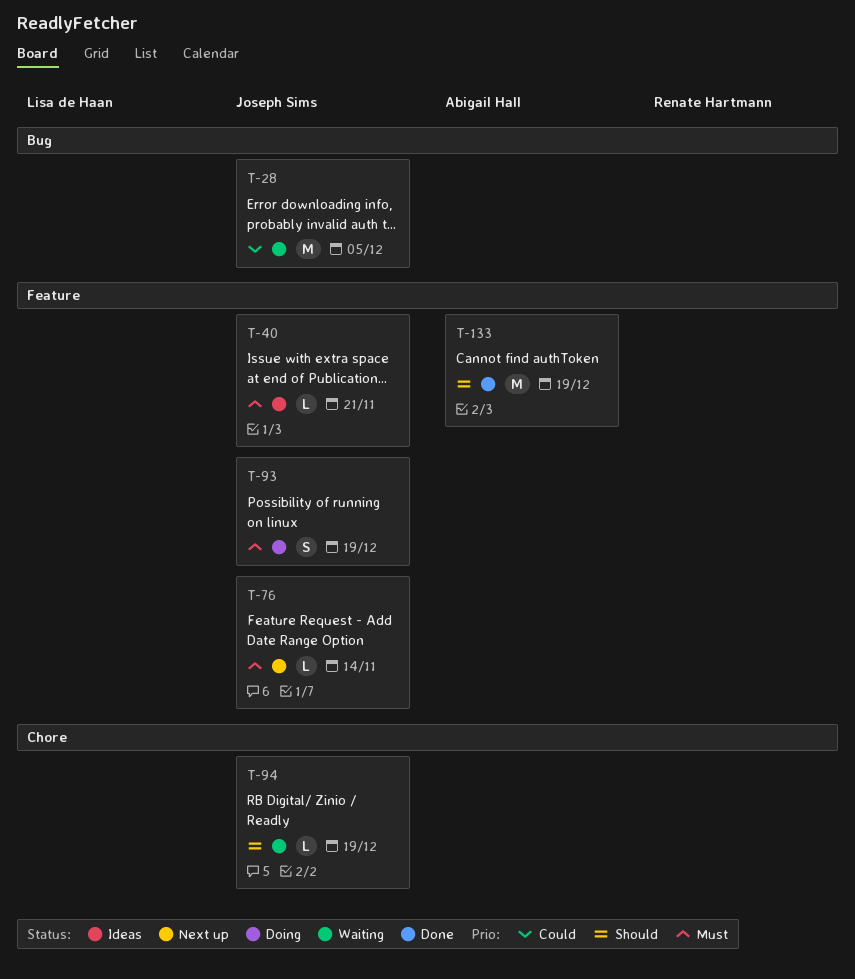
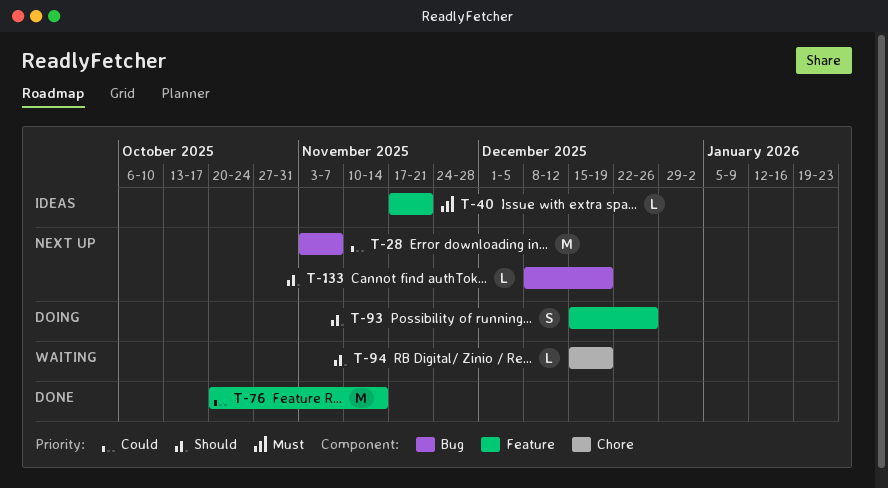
T-28, status: Waiting -> Next up
T-28, due: Dec 5 -> Nov 7
T-76, status: Next up -> Done
T-76, priority: Must -> Could
T-76, estimate: L -> M
T-93, priority: Must -> Should
T-93, due: Dec 19 -> Dec 26
T-133, status: Done -> Next up
T-133, label: Feature -> Bug
T-133, estimate: M -> L

